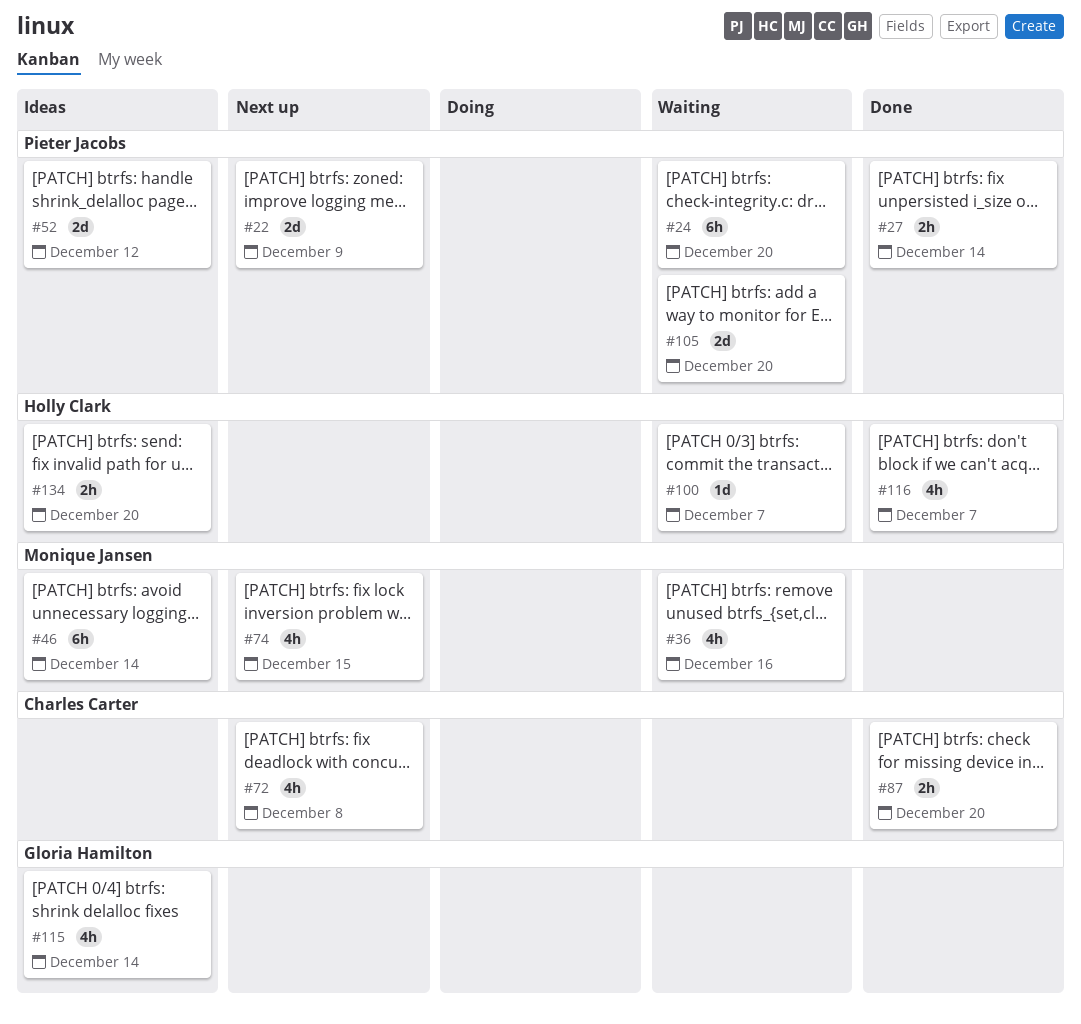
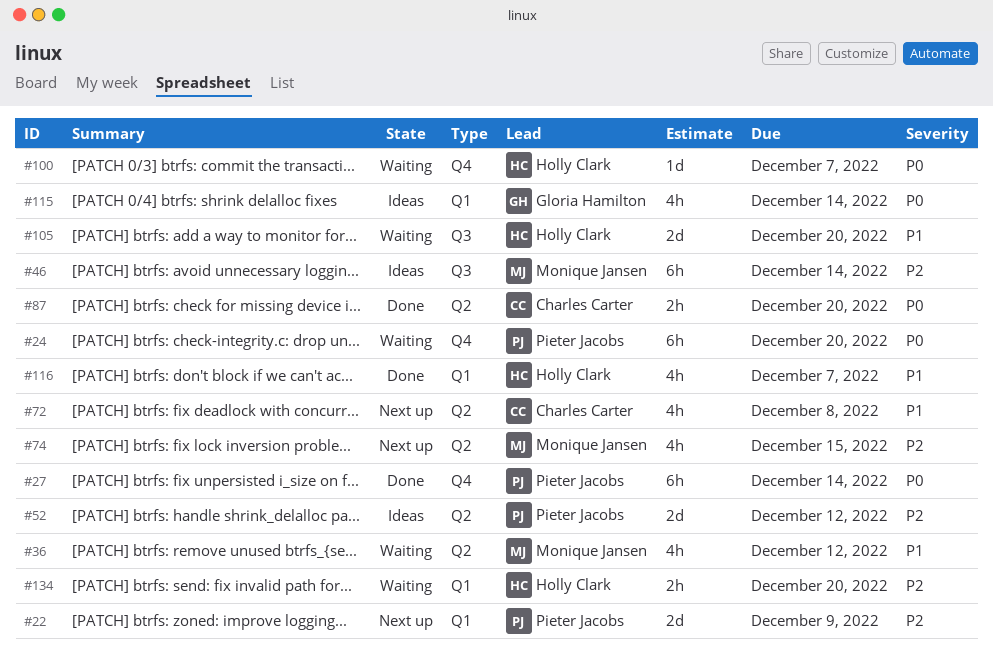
#27, estimate: 2h -> 6h
#36, due: Dec 16 -> Dec 12
#105, owner: Pieter Jacobs -> Holly Clark
#134, status: Ideas -> Waiting

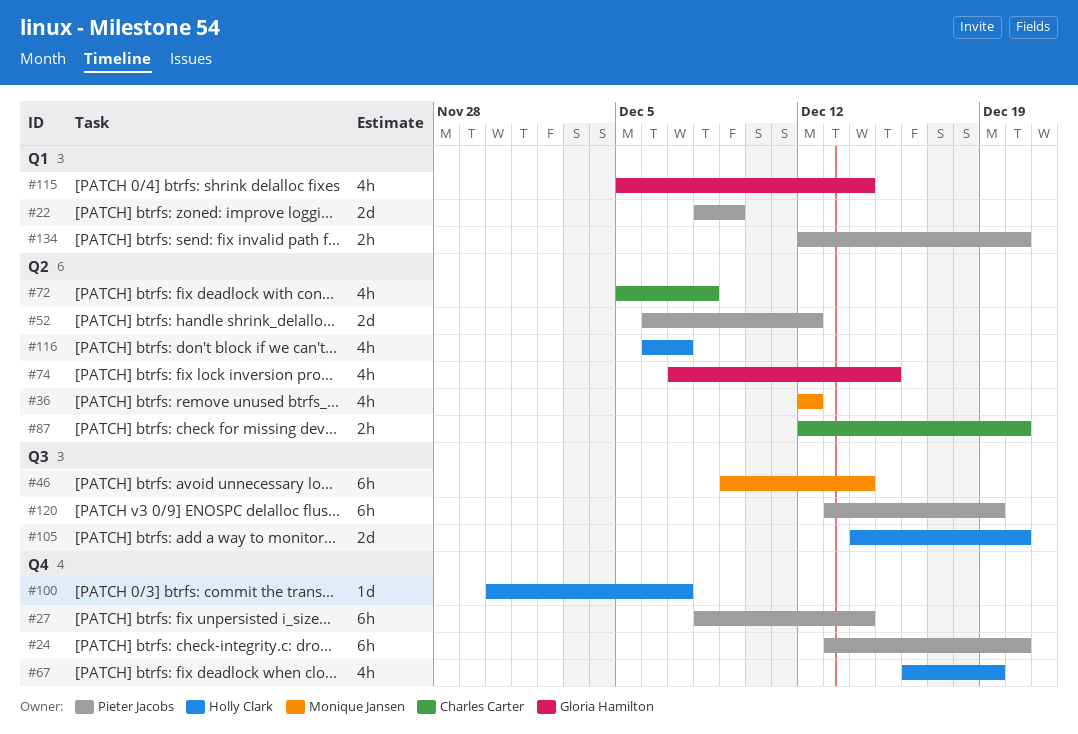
#67: none -> present
#74, owner: Monique Jansen -> Gloria Hamilton
#116, label: Q1 -> Q2
#120: none -> present
#134, owner: Holly Clark -> Pieter Jacobs

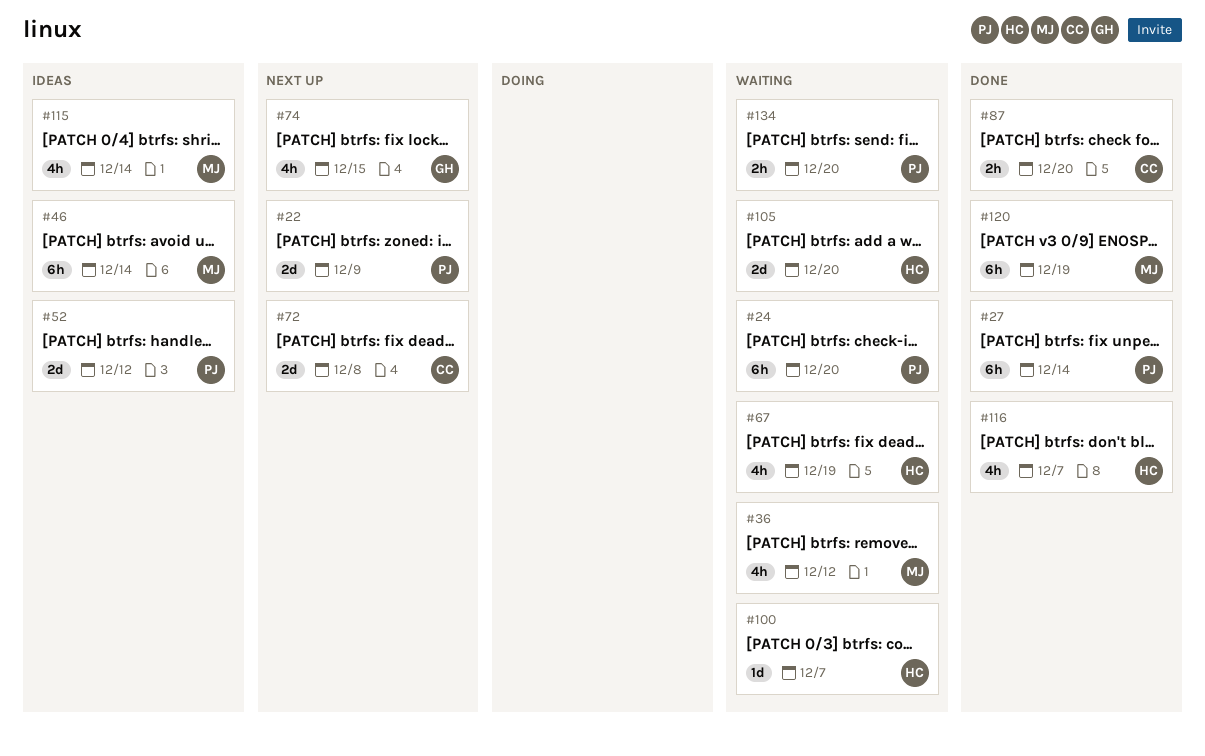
#72, estimate: 4h -> 2d
#115, owner: Gloria Hamilton -> Monique Jansen
#120, owner: Pieter Jacobs -> Monique Jansen

